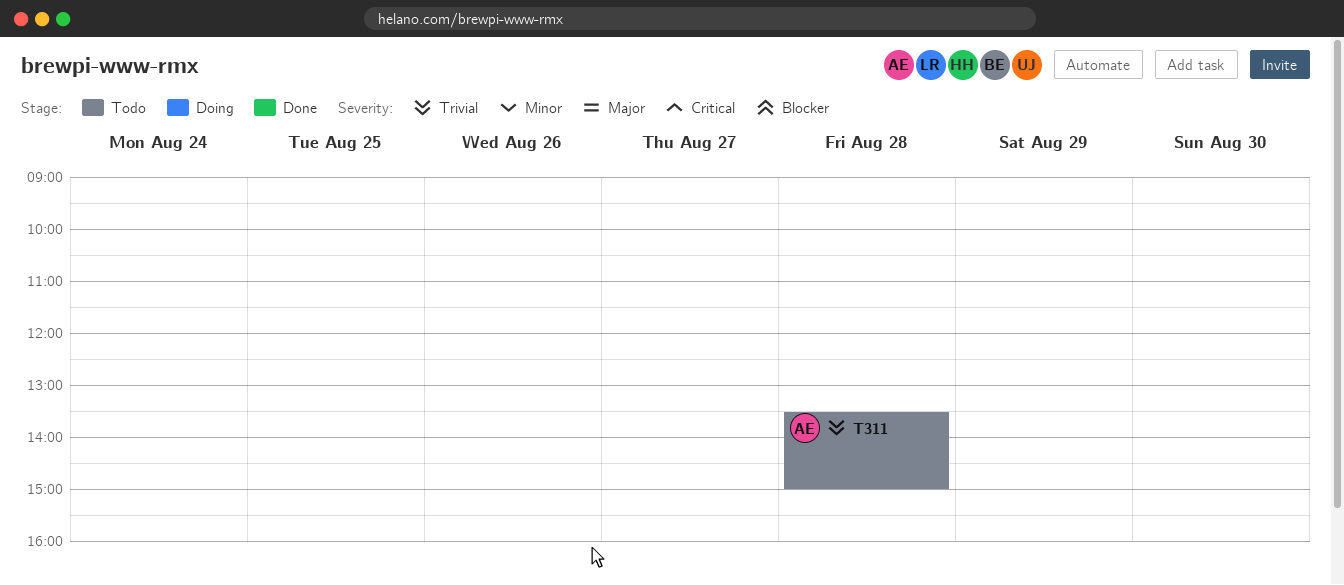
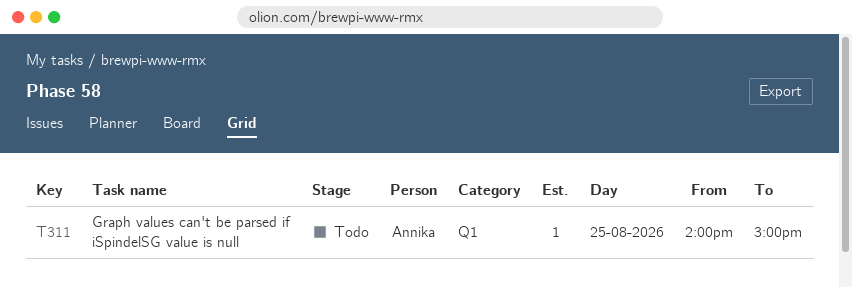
T311, day: Aug 28 -> Aug 25
T311, begins: 13:30 -> 14:00

